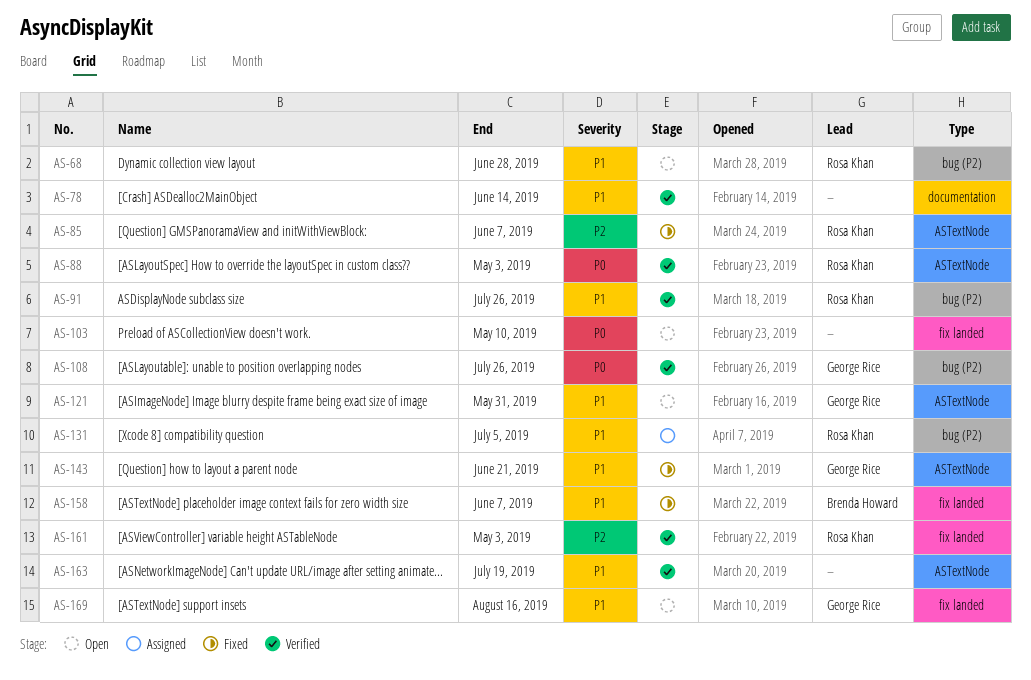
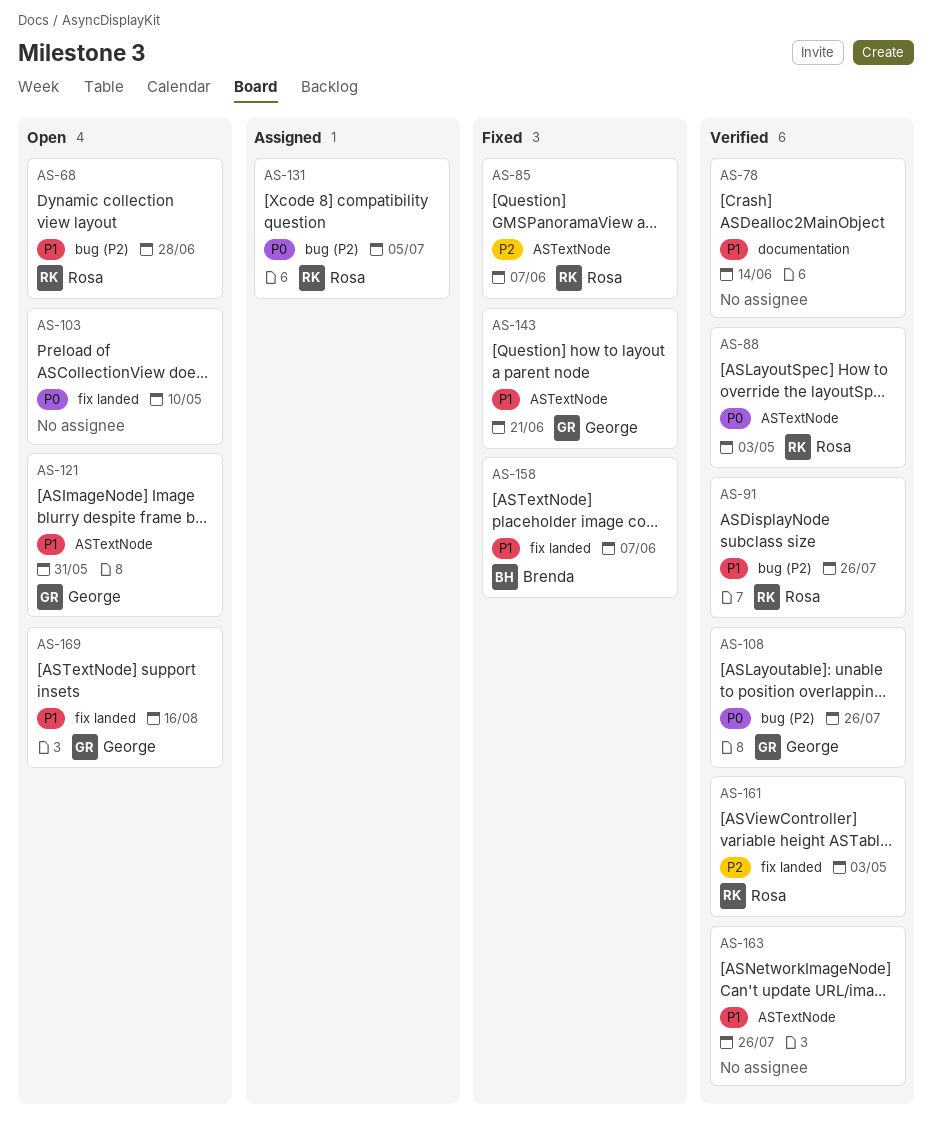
AS-131, priority: P1 -> P0
AS-163, due: Jul 19 -> Jul 26

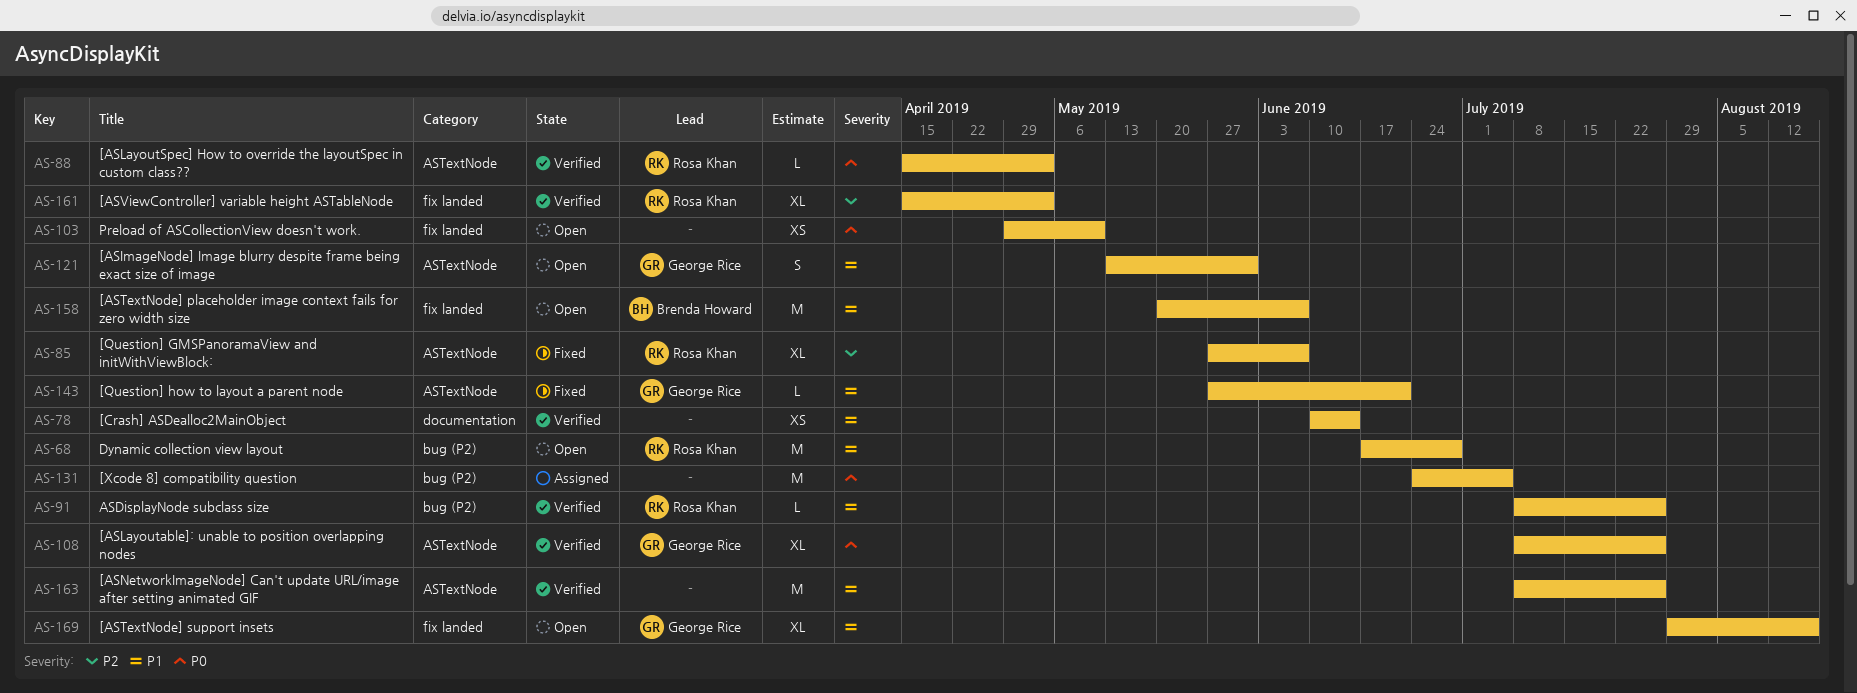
AS-108, label: bug (P2) -> ASTextNode
AS-131, owner: Rosa Khan -> none
AS-158, status: Fixed -> Open

